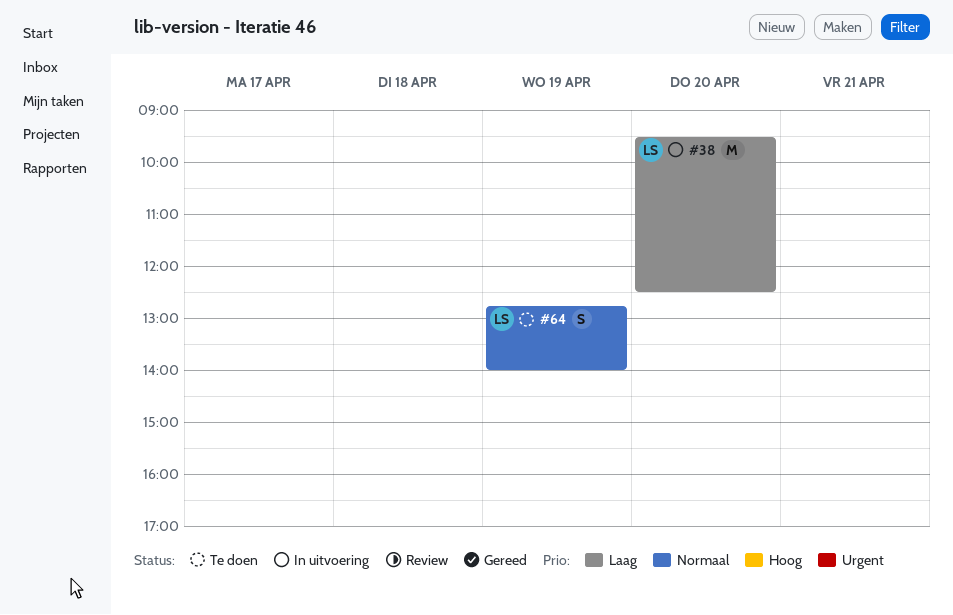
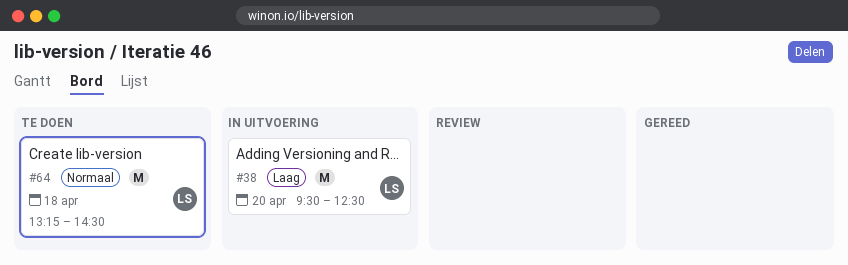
#64, estimate: S -> M
#64, day: Apr 19 -> Apr 18
#64, begins: 12:45 -> 13:15
#64, ends: 14:00 -> 14:30

